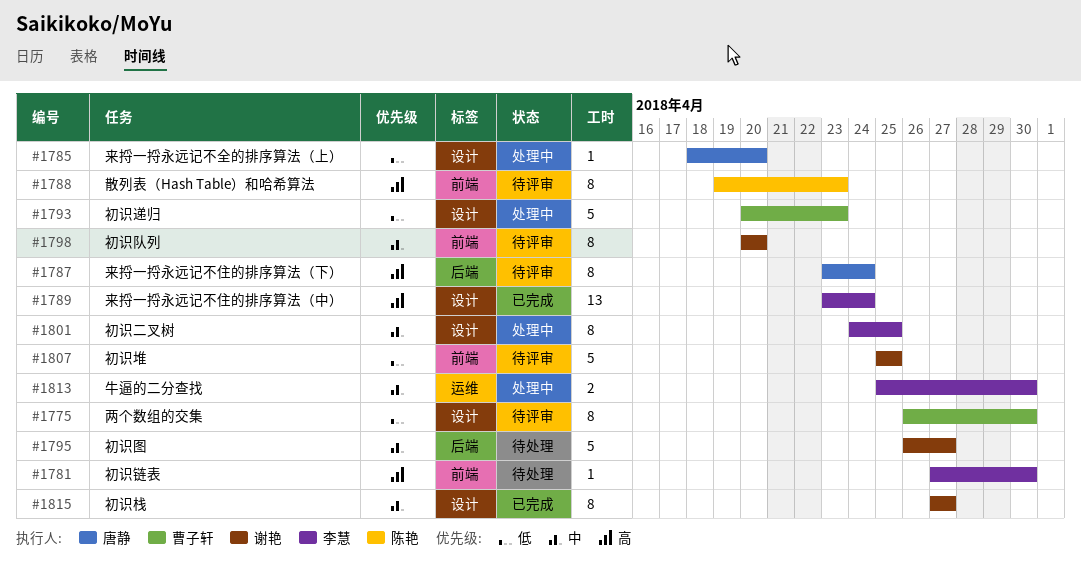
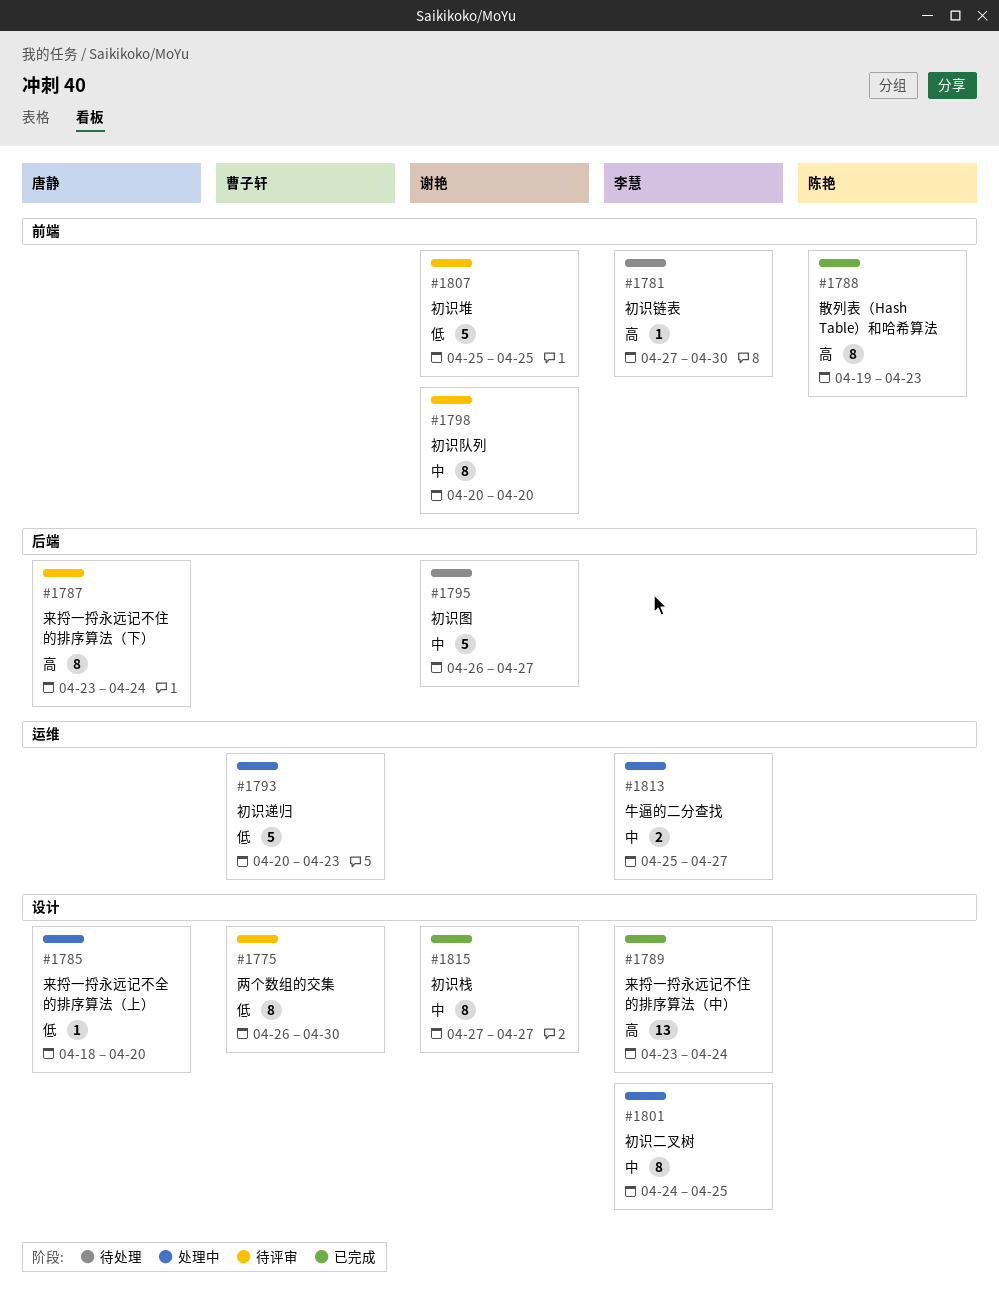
#1788, status: 待评审 -> 已完成
#1793, label: 设计 -> 运维
#1813, due: Apr 30 -> Apr 27

